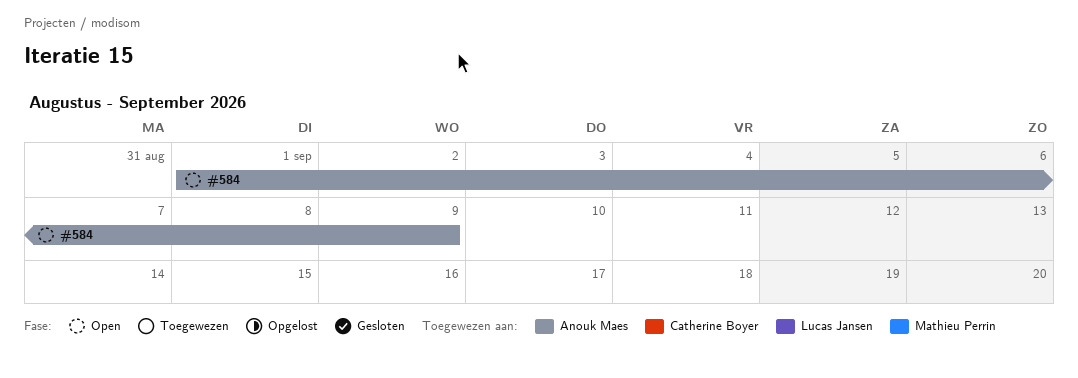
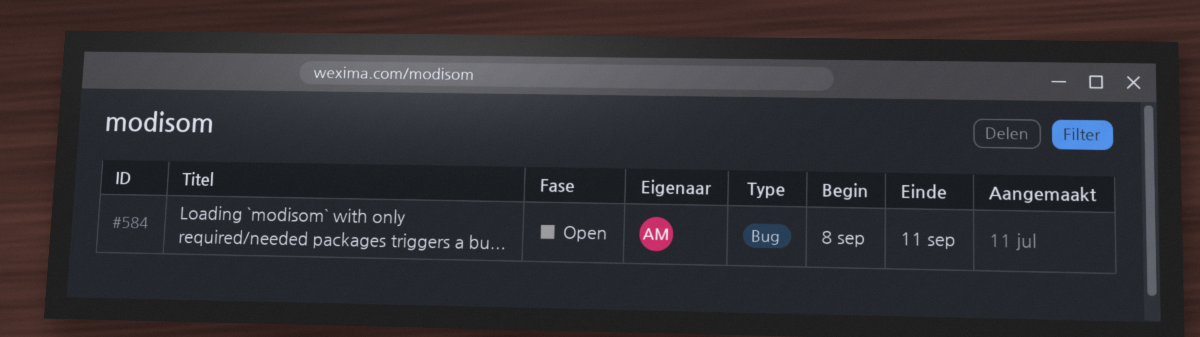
#584, start: Sep 1 -> Sep 8
#584, due: Sep 9 -> Sep 11

